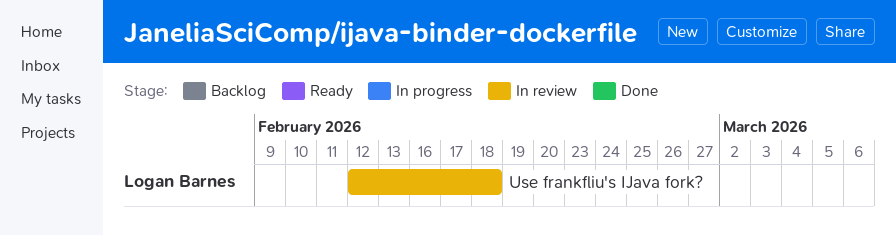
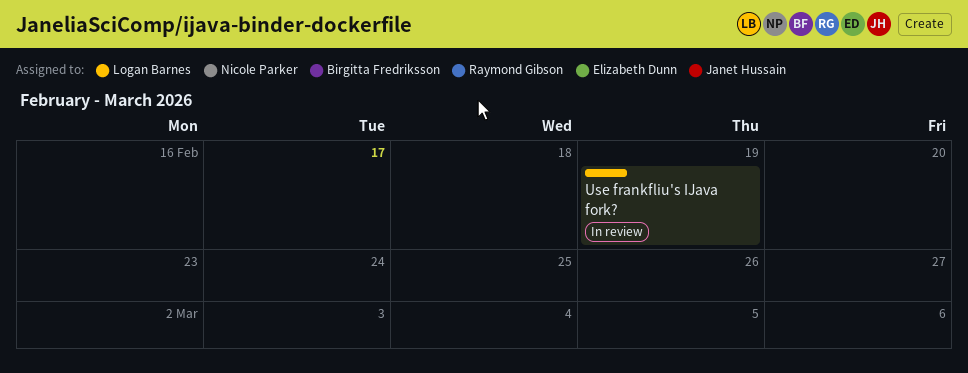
Use frankfliu's IJava fork?, due: Feb 18 -> Feb 19

